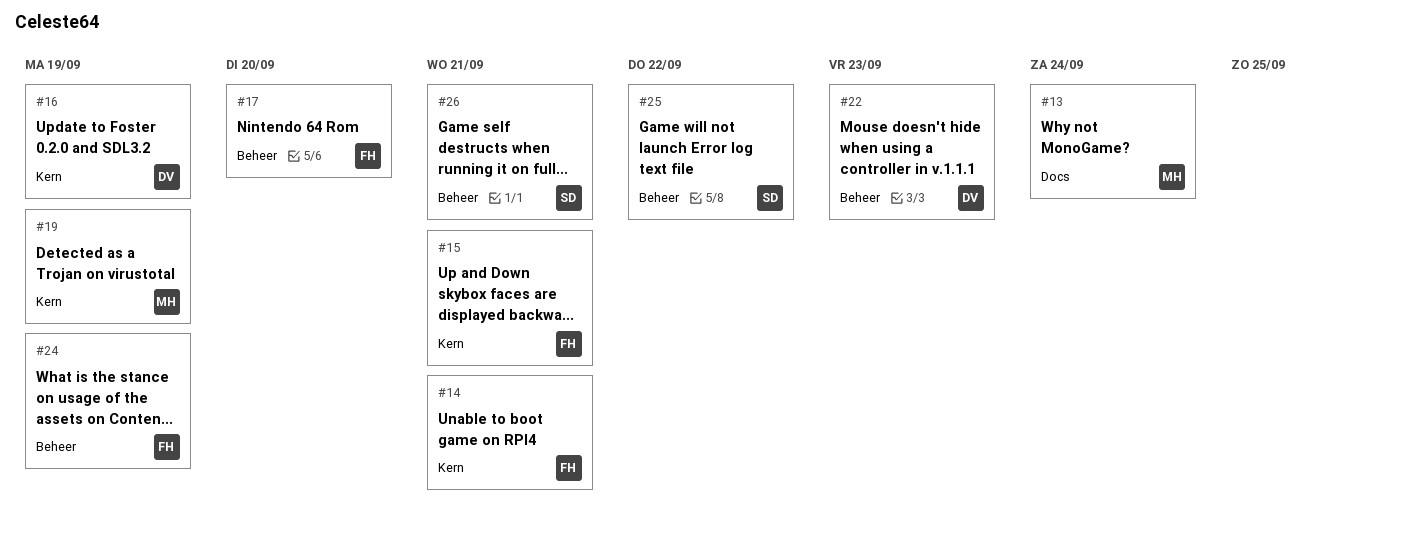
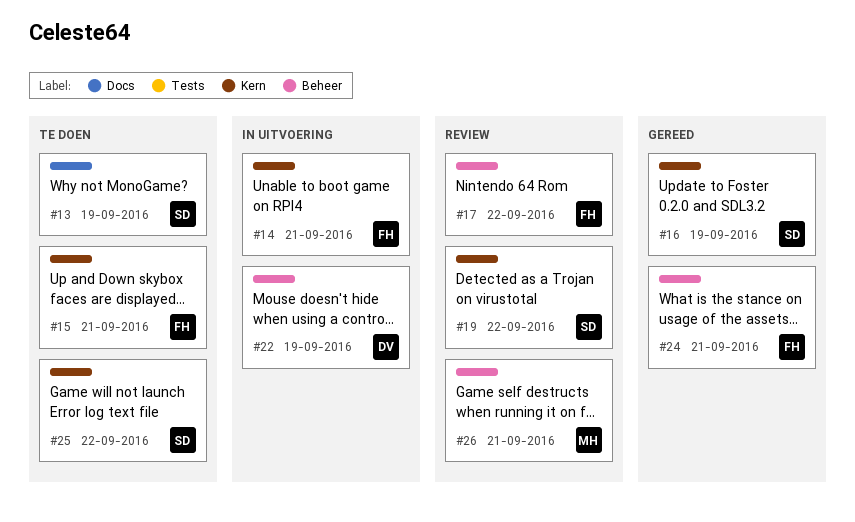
#13, owner: MH -> SD
#13, due: Sep 24 -> Sep 19
#16, owner: DV -> SD
#17, due: Sep 20 -> Sep 22
#19, owner: MH -> SD
#19, due: Sep 19 -> Sep 22
#22, due: Sep 23 -> Sep 19
#24, due: Sep 19 -> Sep 21
#25, label: Beheer -> Kern
#26, owner: SD -> MH

